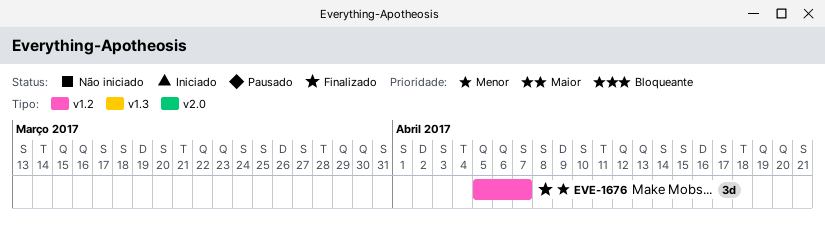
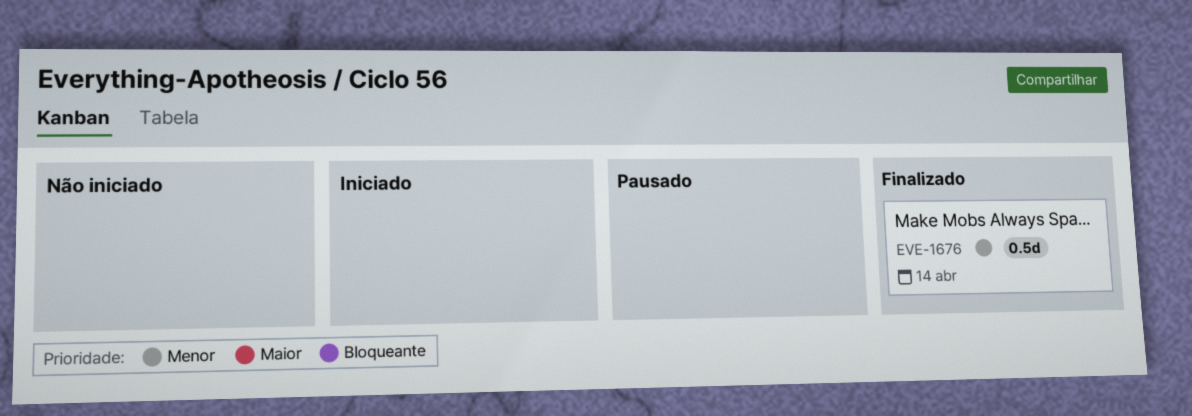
EVE-1676, estimate: 3d -> 0.5d
EVE-1676, due: Apr 7 -> Apr 14

